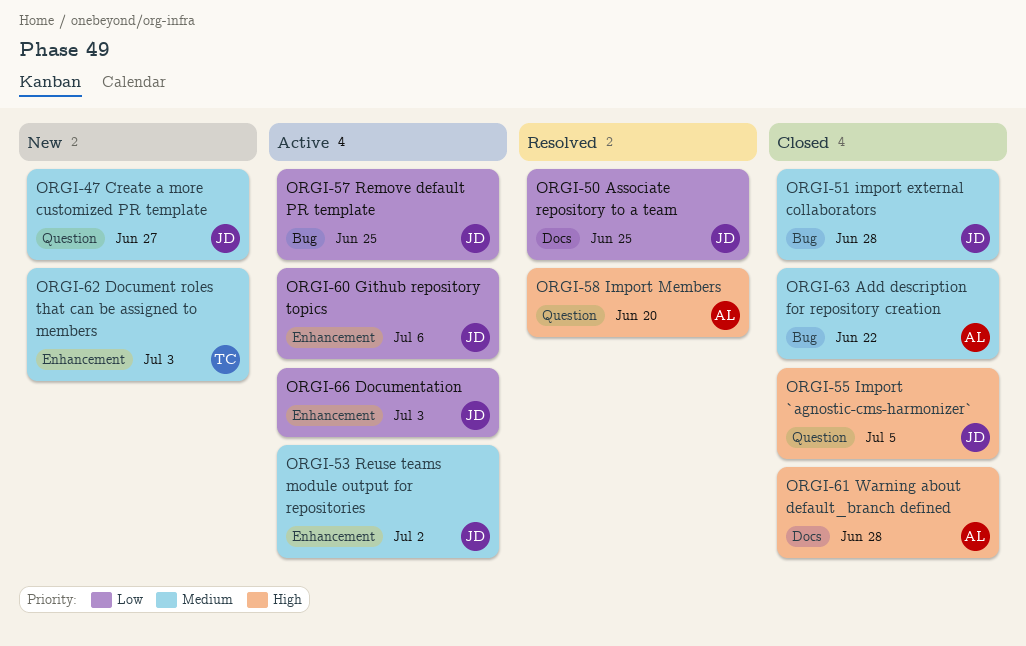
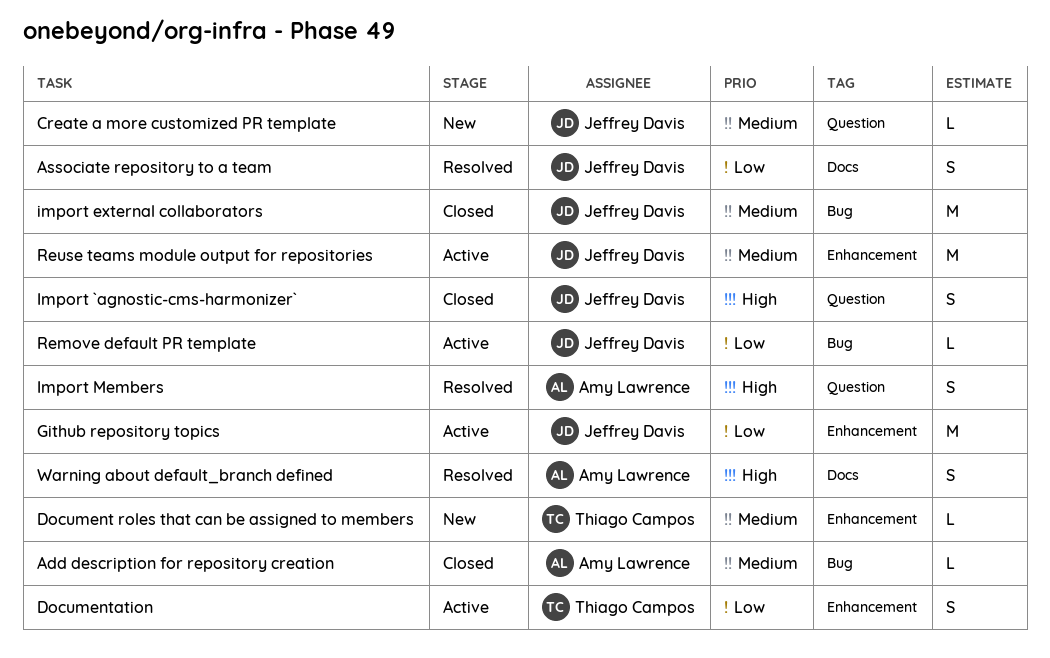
Documentation, owner: Jeffrey Davis -> Thiago Campos
Warning about default_branch defined, status: Closed -> Resolved

